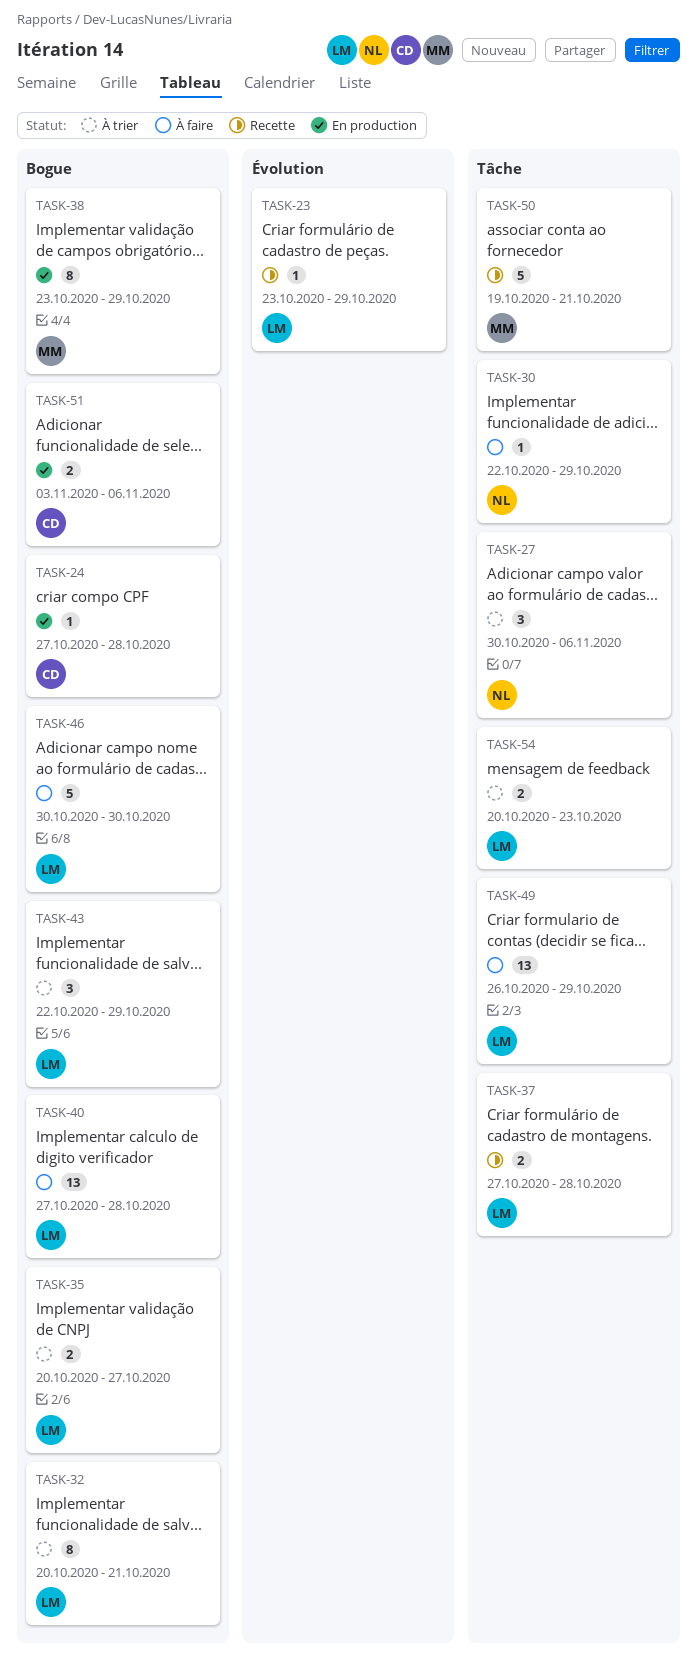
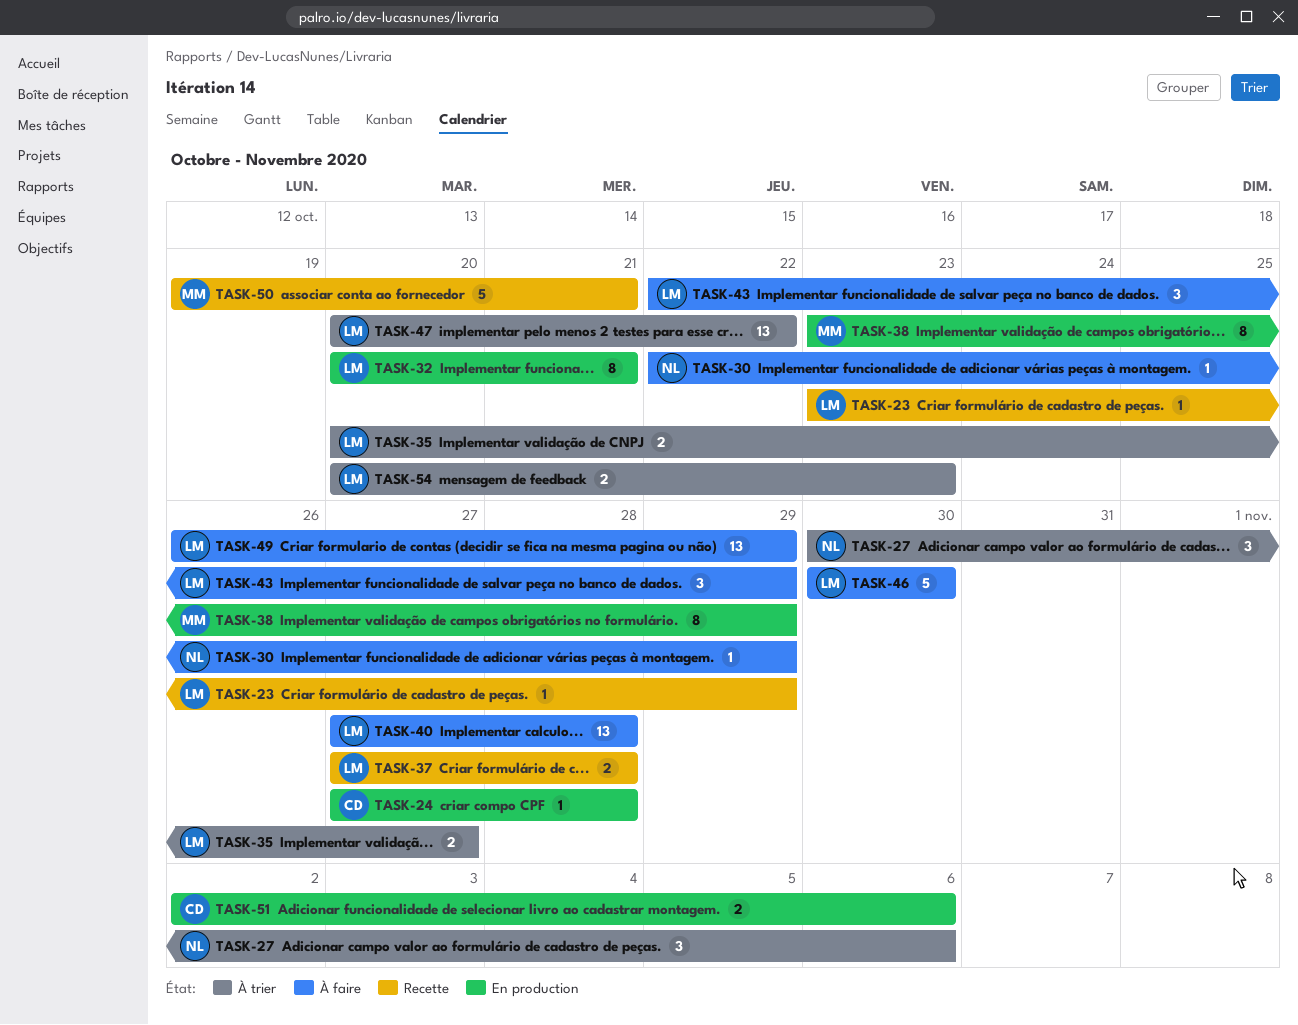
TASK-32, status: À trier -> En production
TASK-43, status: À trier -> À faire
TASK-47: none -> present
TASK-51, start: Nov 3 -> Nov 2

